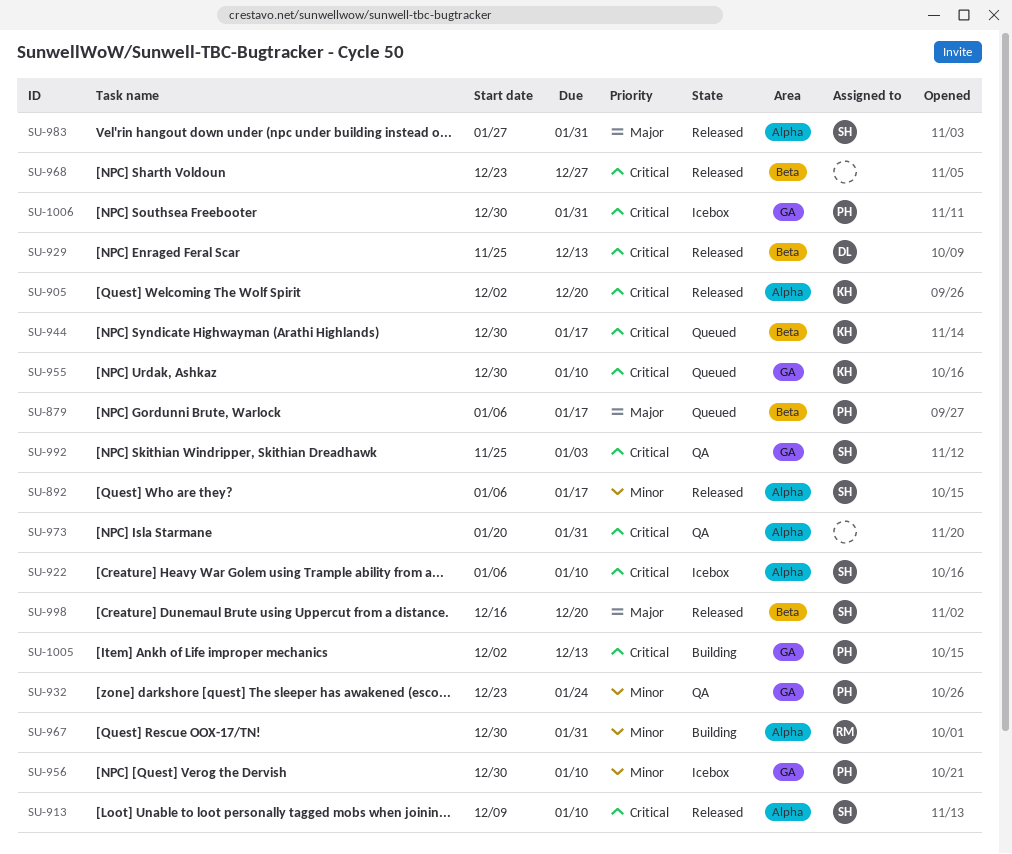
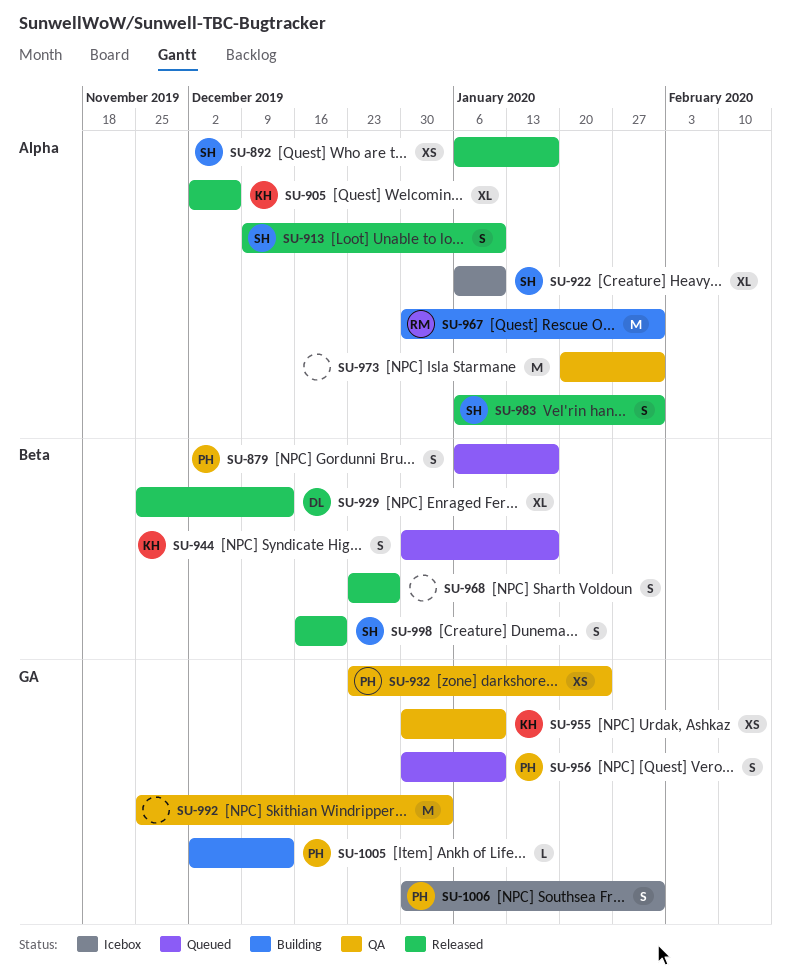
SU-905, due: Dec 20 -> Dec 6
SU-955, status: Queued -> QA
SU-956, status: Icebox -> Queued
SU-983, start: Jan 27 -> Jan 6
SU-992, owner: SH -> none

